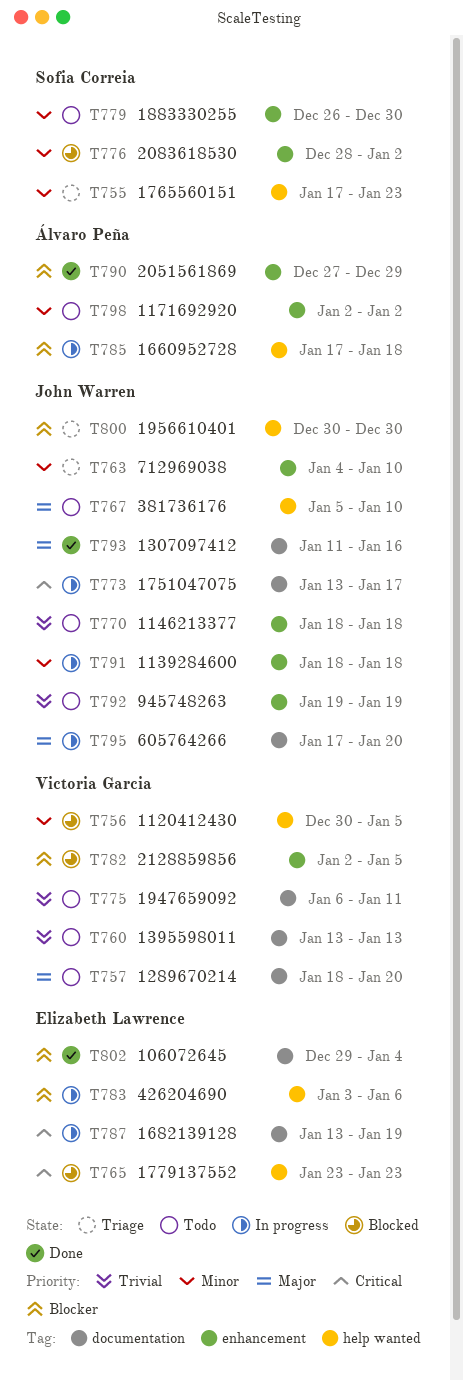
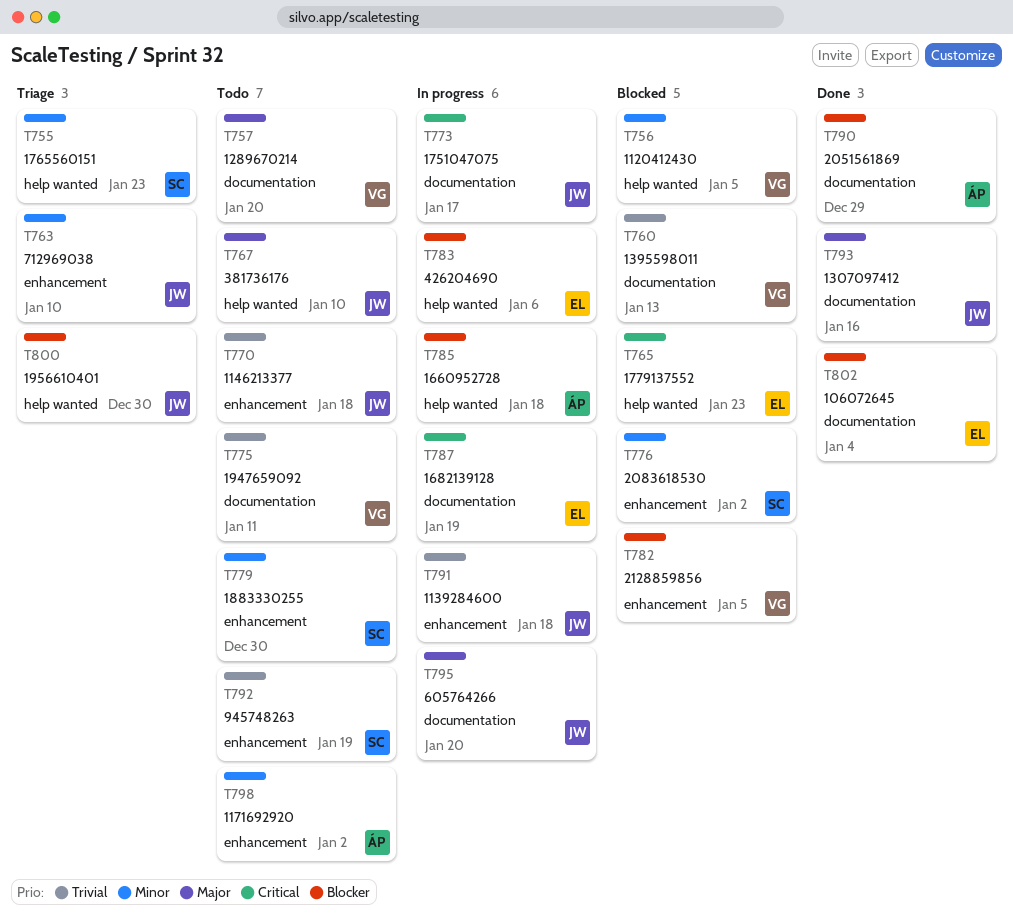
T760, status: Todo -> Blocked
T790, label: enhancement -> documentation
T791, priority: Minor -> Trivial
T792, owner: John Warren -> Sofia Correia

